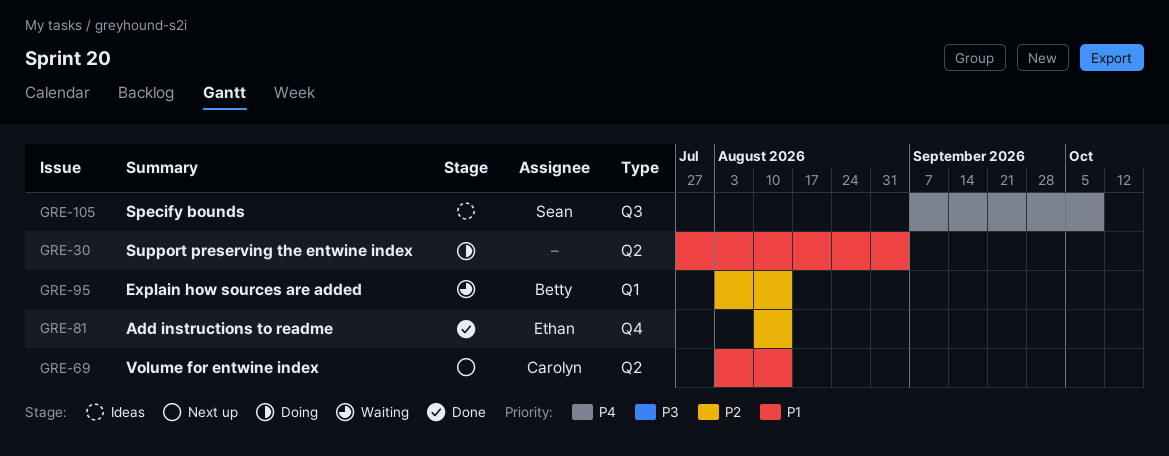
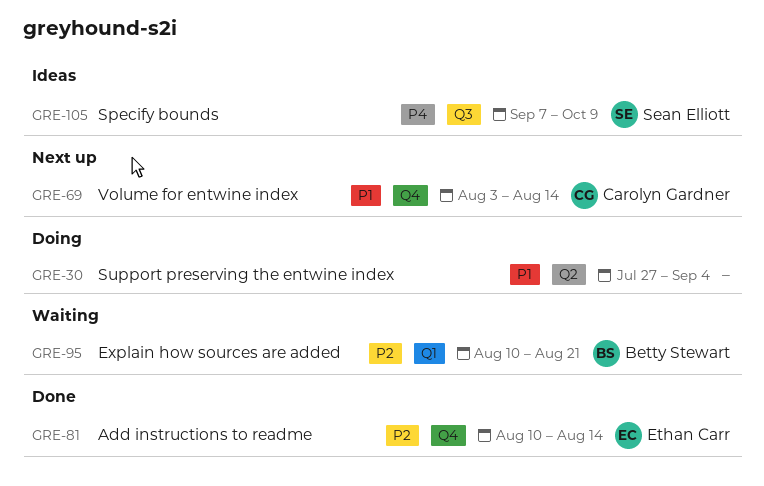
GRE-69, label: Q2 -> Q4
GRE-95, start: Aug 3 -> Aug 10
GRE-95, due: Aug 14 -> Aug 21

